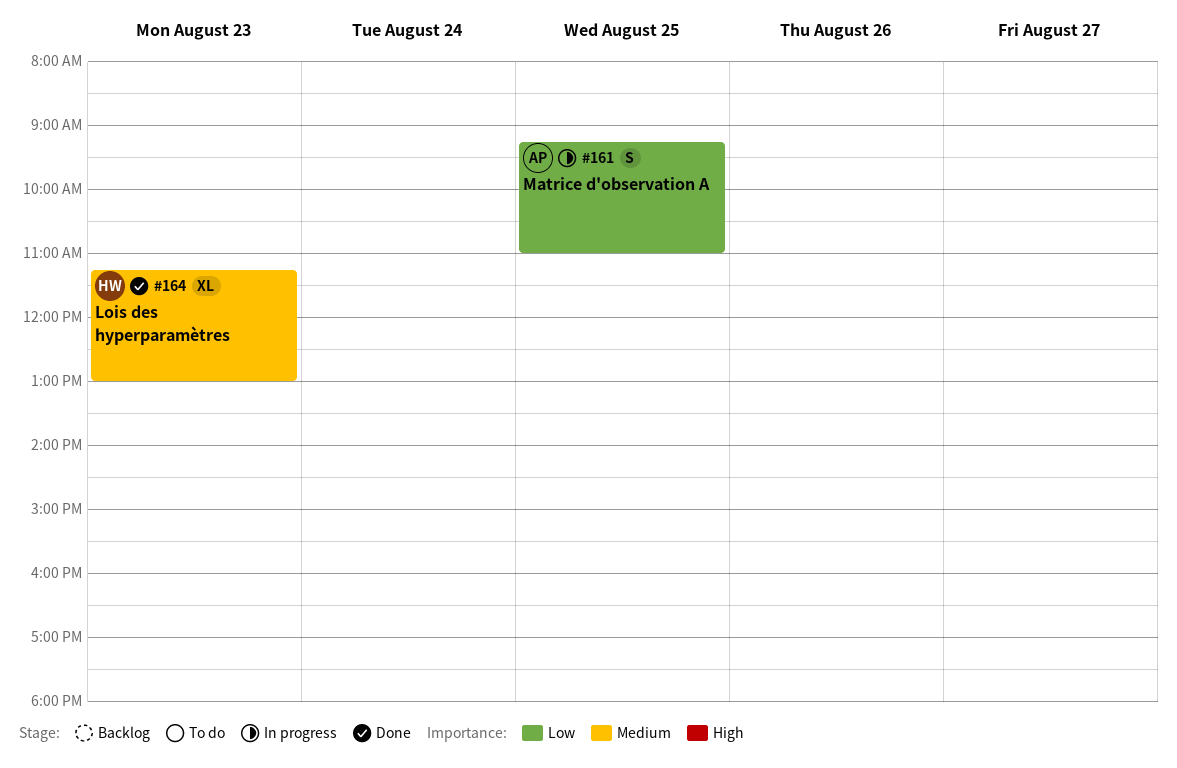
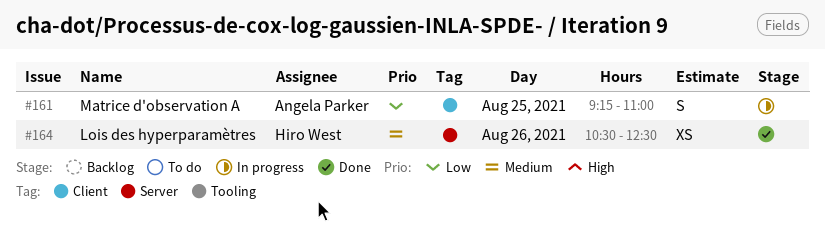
#164, estimate: XL -> XS
#164, day: Aug 23 -> Aug 26
#164, begins: 11:15 -> 10:30
#164, ends: 13:00 -> 12:30

